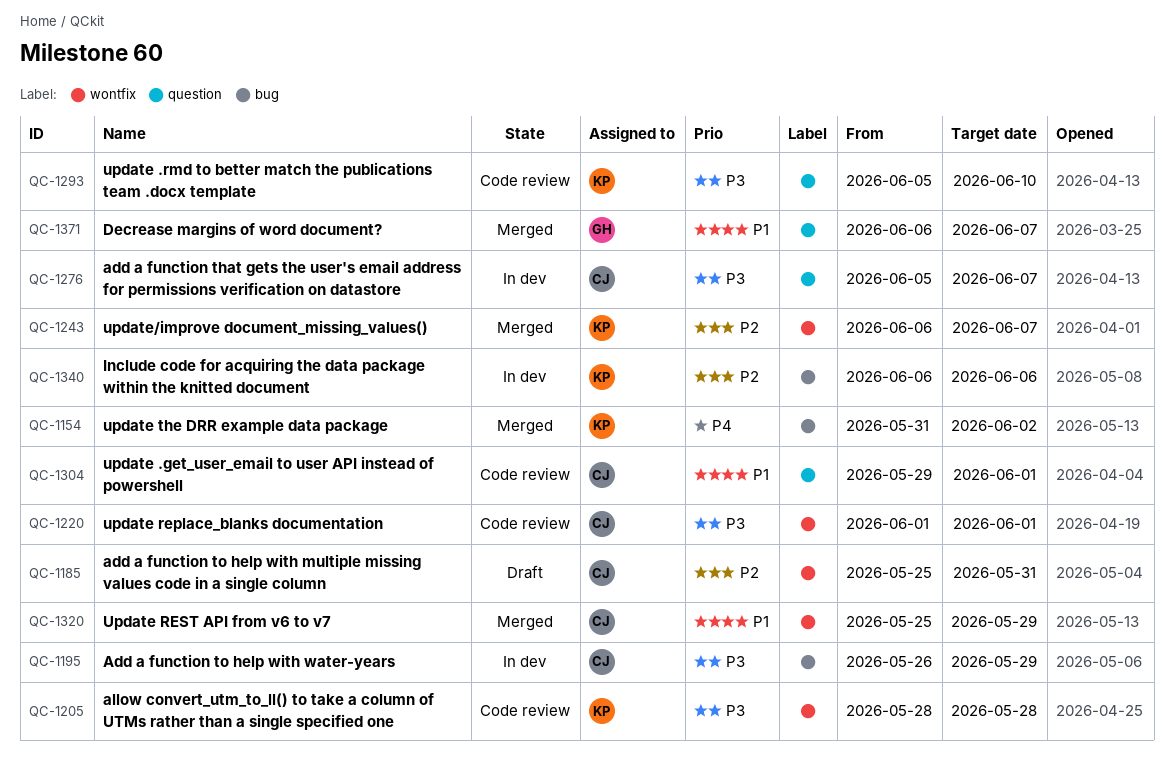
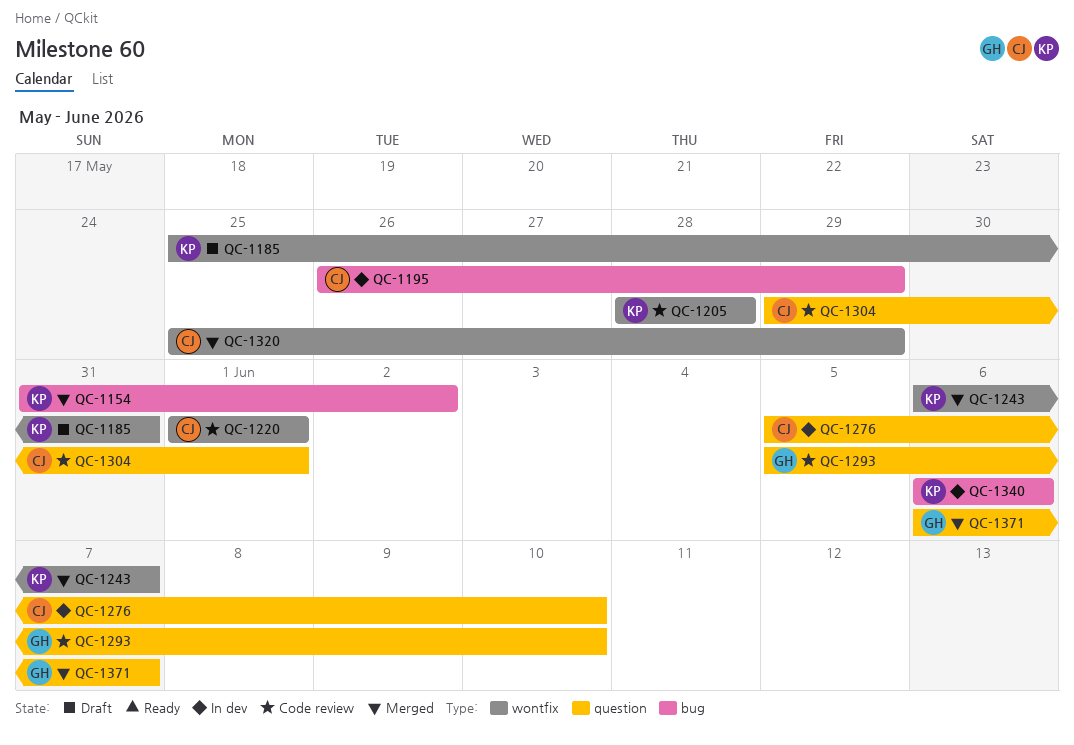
QC-1185, owner: CJ -> KP
QC-1276, due: Jun 7 -> Jun 10
QC-1293, owner: KP -> GH

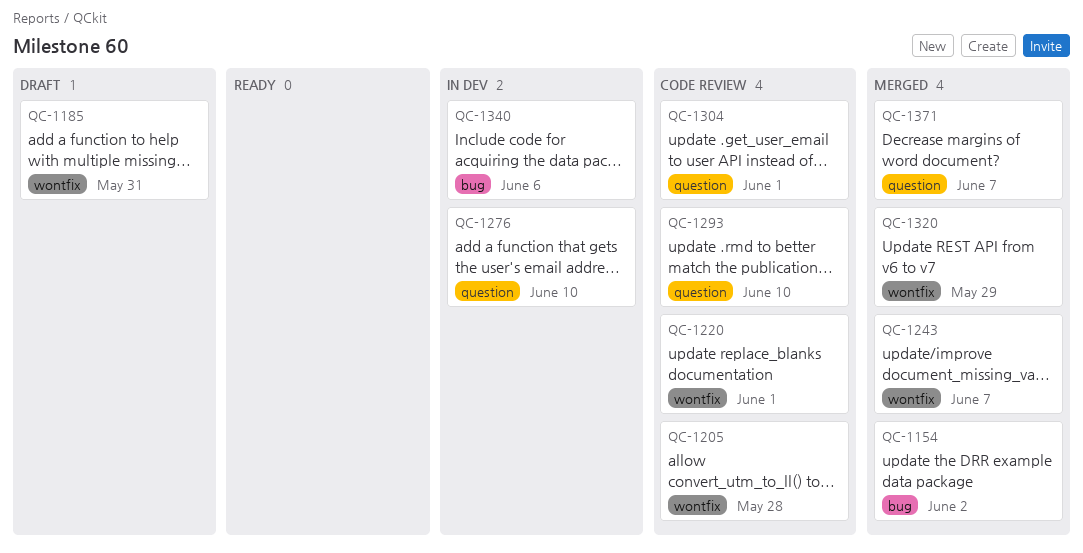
QC-1195: present -> none

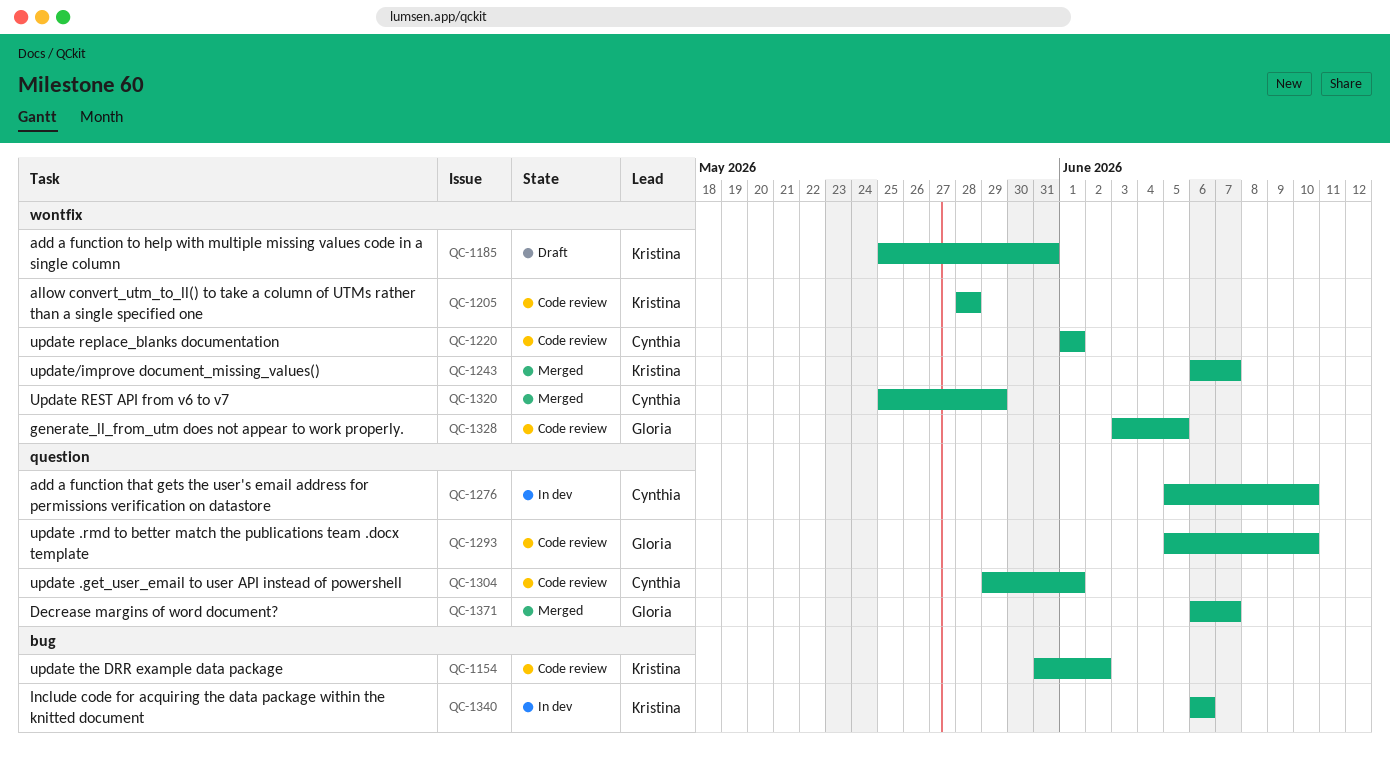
QC-1154, status: Merged -> Code review
QC-1328: none -> present

